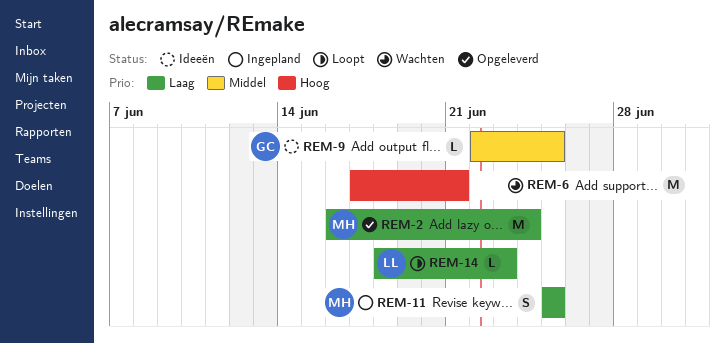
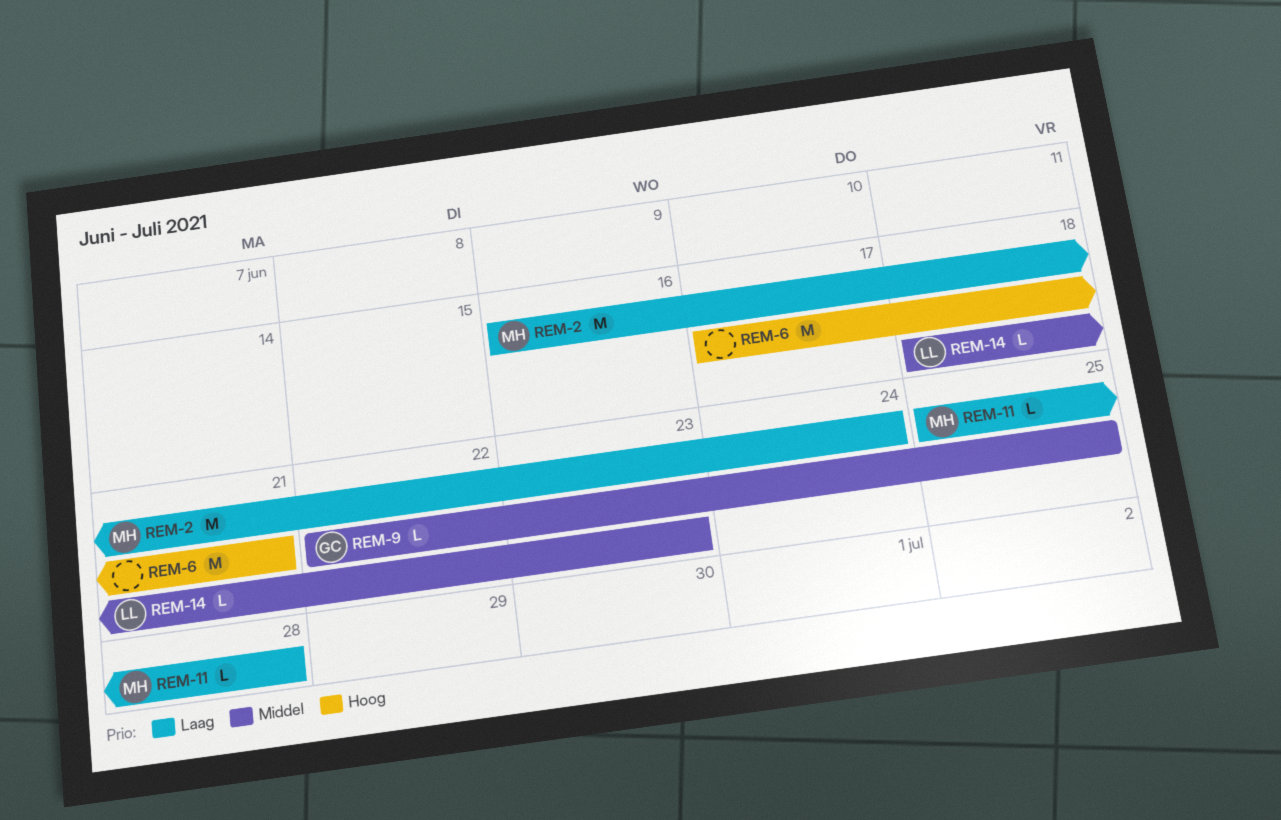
REM-11, estimate: S -> L
REM-11, due: Jun 25 -> Jun 28
REM-14, priority: Laag -> Middel

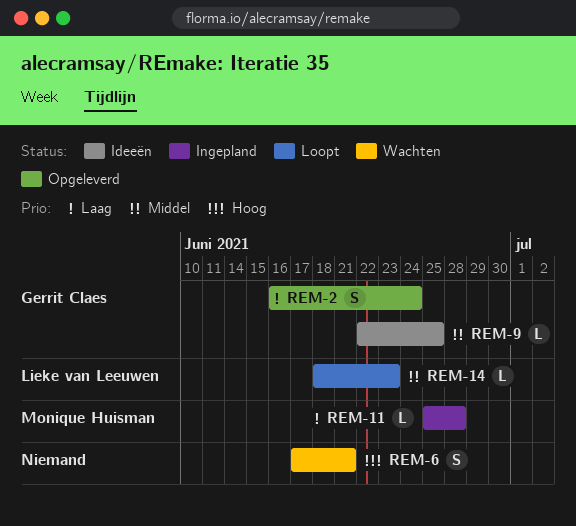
REM-2, owner: Monique Huisman -> Gerrit Claes
REM-2, estimate: M -> S
REM-6, estimate: M -> S

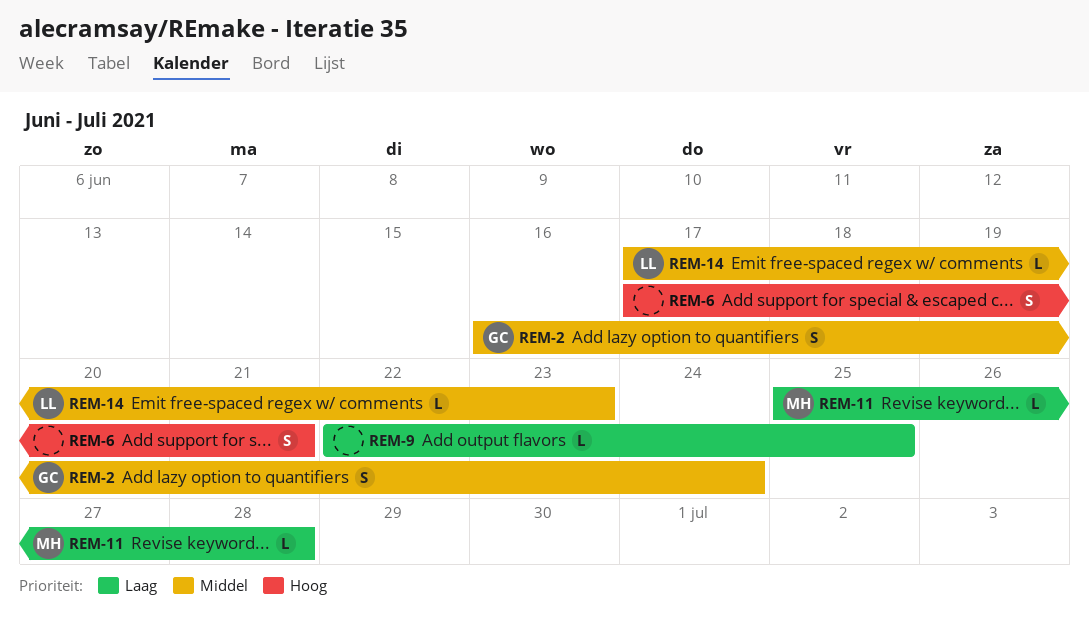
REM-2, priority: Laag -> Middel
REM-9, owner: Gerrit Claes -> none
REM-9, priority: Middel -> Laag
REM-14, start: Jun 18 -> Jun 17

